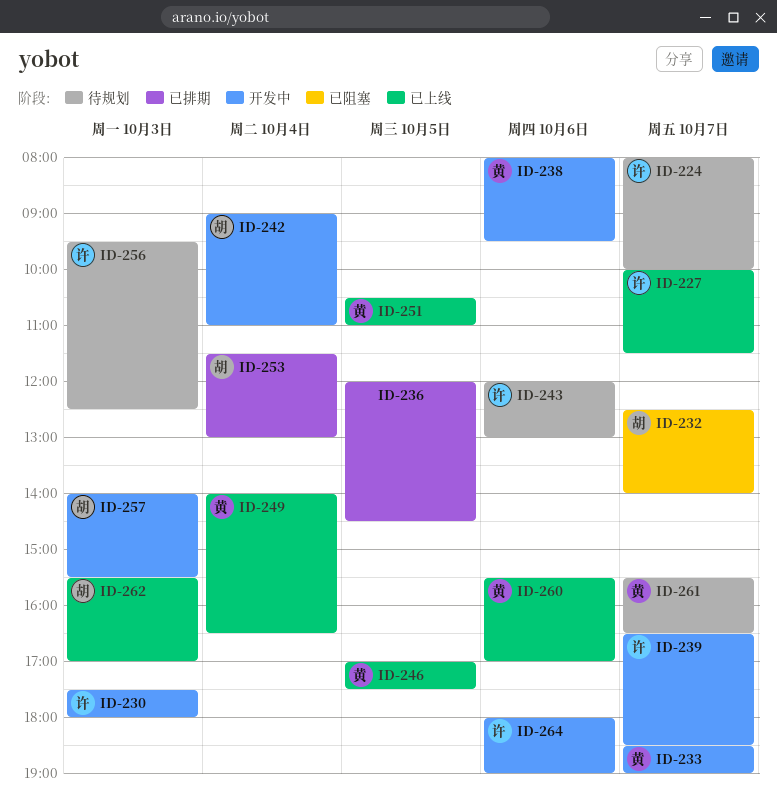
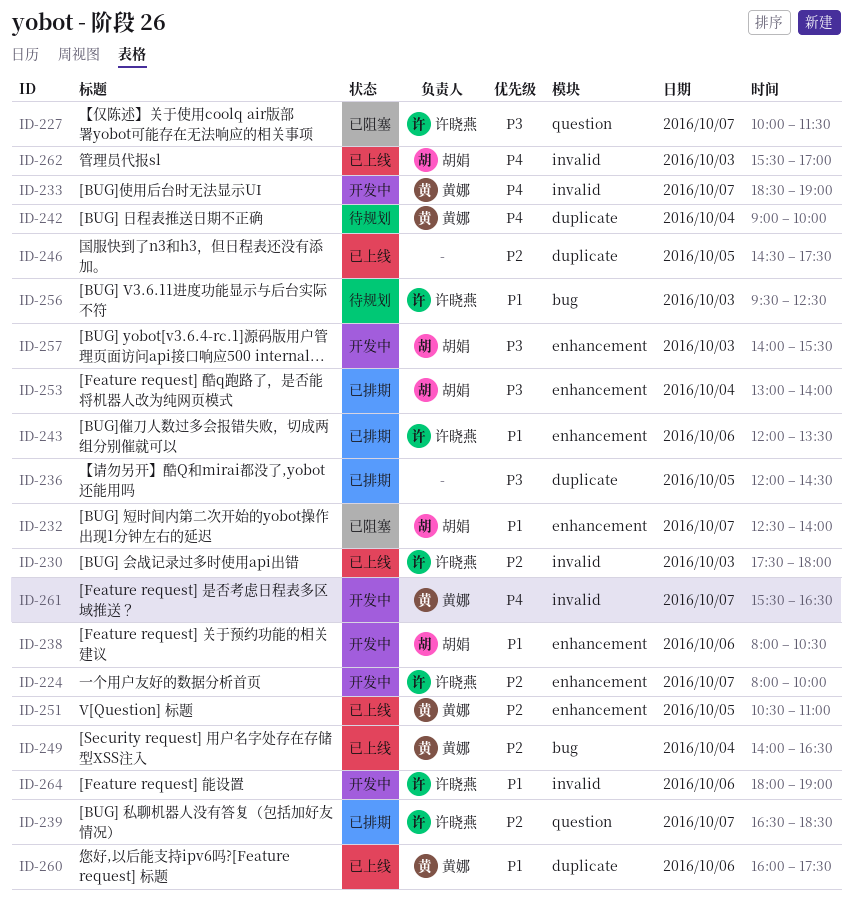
ID-224, status: 待规划 -> 开发中
ID-227, status: 已上线 -> 已阻塞
ID-230, status: 开发中 -> 已上线
ID-238, owner: 黄娜 -> 胡娟
ID-238, ends: 09:30 -> 10:30
ID-239, status: 开发中 -> 已排期
ID-242, status: 开发中 -> 待规划
ID-242, owner: 胡娟 -> 黄娜
ID-242, ends: 11:00 -> 10:00
ID-243, status: 待规划 -> 已排期
ID-243, ends: 13:00 -> 13:30
ID-246, owner: 黄娜 -> none
ID-246, begins: 17:00 -> 14:30
ID-253, begins: 11:30 -> 13:00
ID-253, ends: 13:00 -> 14:00
ID-260, begins: 15:30 -> 16:00
ID-260, ends: 17:00 -> 17:30
ID-261, status: 待规划 -> 开发中

